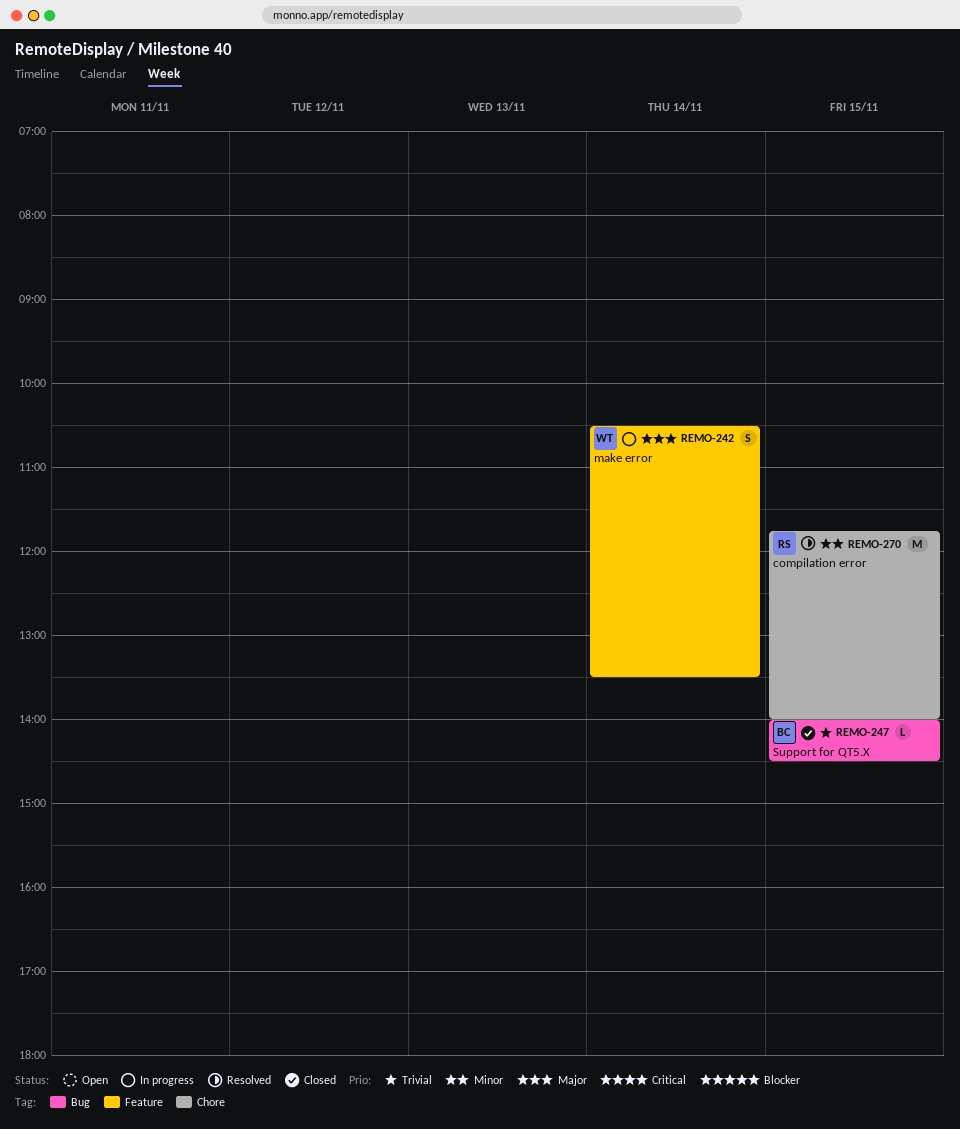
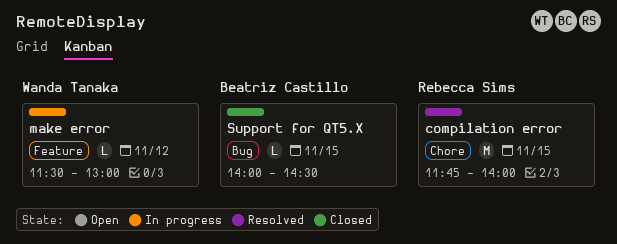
make error, estimate: S -> L
make error, day: Nov 14 -> Nov 12
make error, begins: 10:30 -> 11:30
make error, ends: 13:30 -> 13:00

